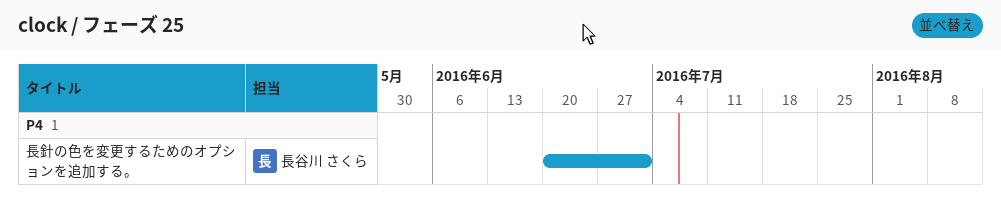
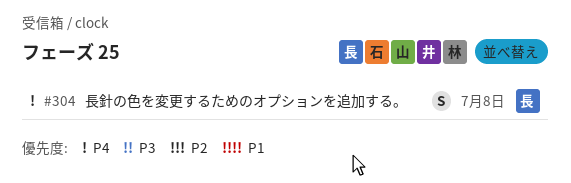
長針の色を変更するためのオプションを追加する。, due: Jul 1 -> Jul 8

